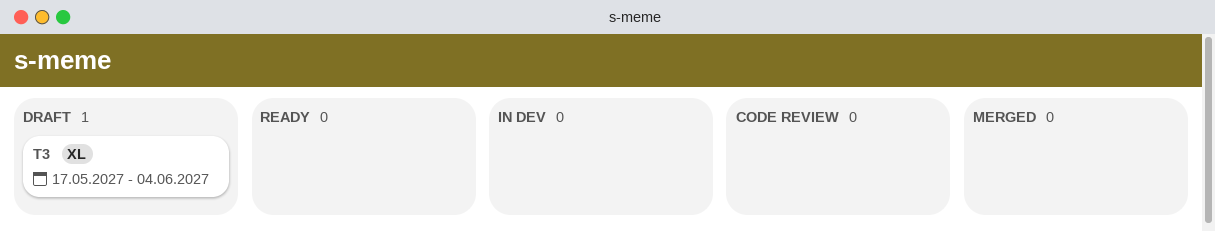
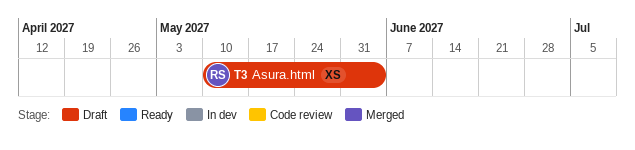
T3, estimate: XL -> XS
T3, start: May 17 -> May 10

